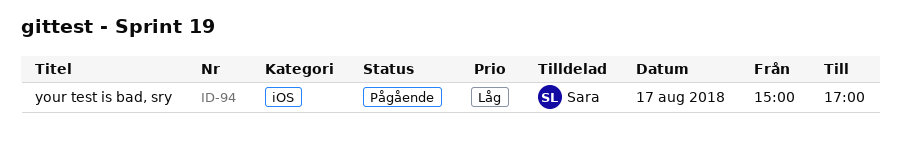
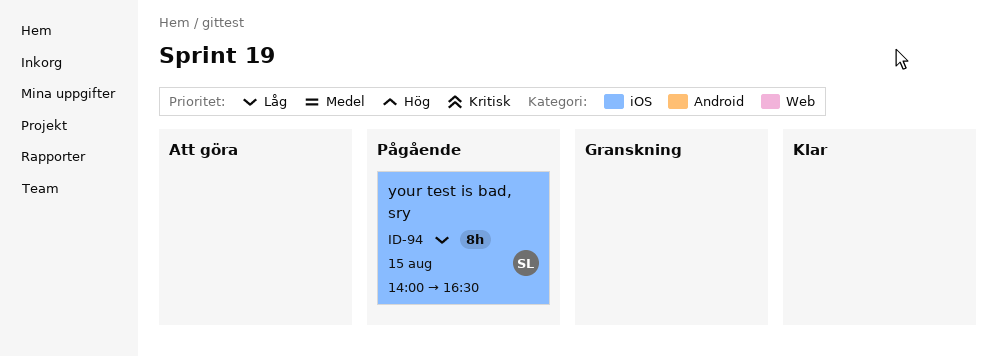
ID-94, day: Aug 17 -> Aug 15
ID-94, begins: 15:00 -> 14:00
ID-94, ends: 17:00 -> 16:30

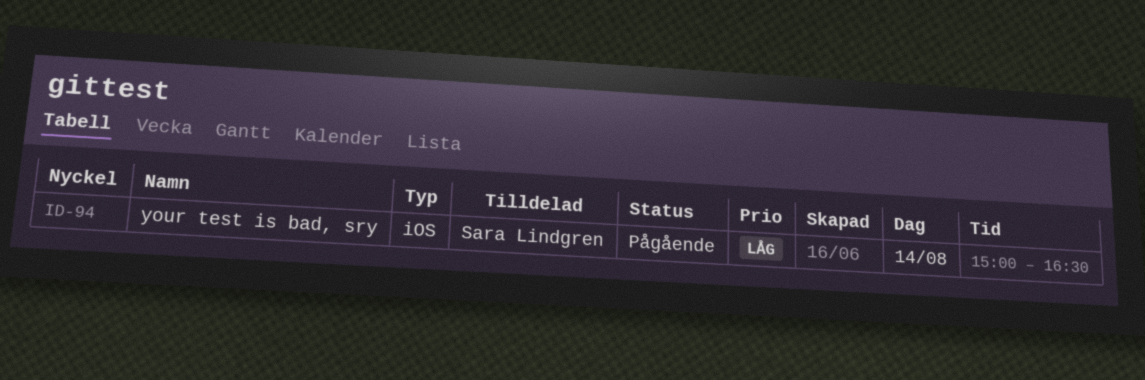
ID-94, day: Aug 15 -> Aug 14
ID-94, begins: 14:00 -> 15:00

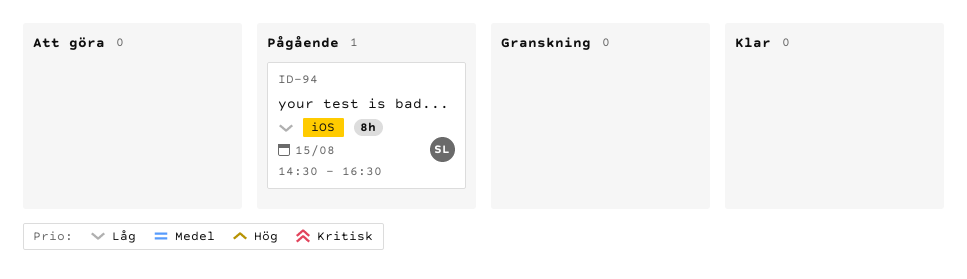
ID-94, day: Aug 14 -> Aug 15
ID-94, begins: 15:00 -> 14:30

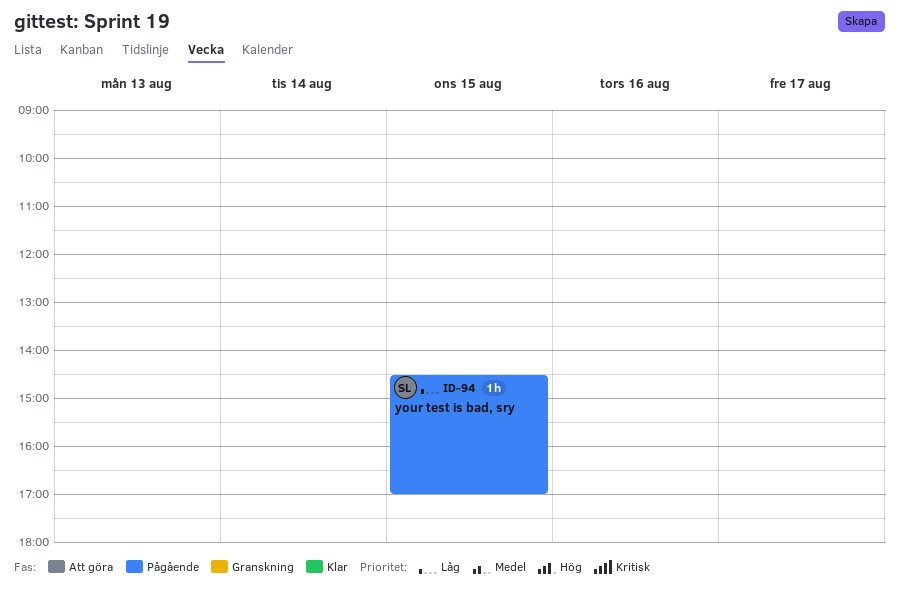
ID-94, estimate: 8h -> 1h
ID-94, ends: 16:30 -> 17:00

